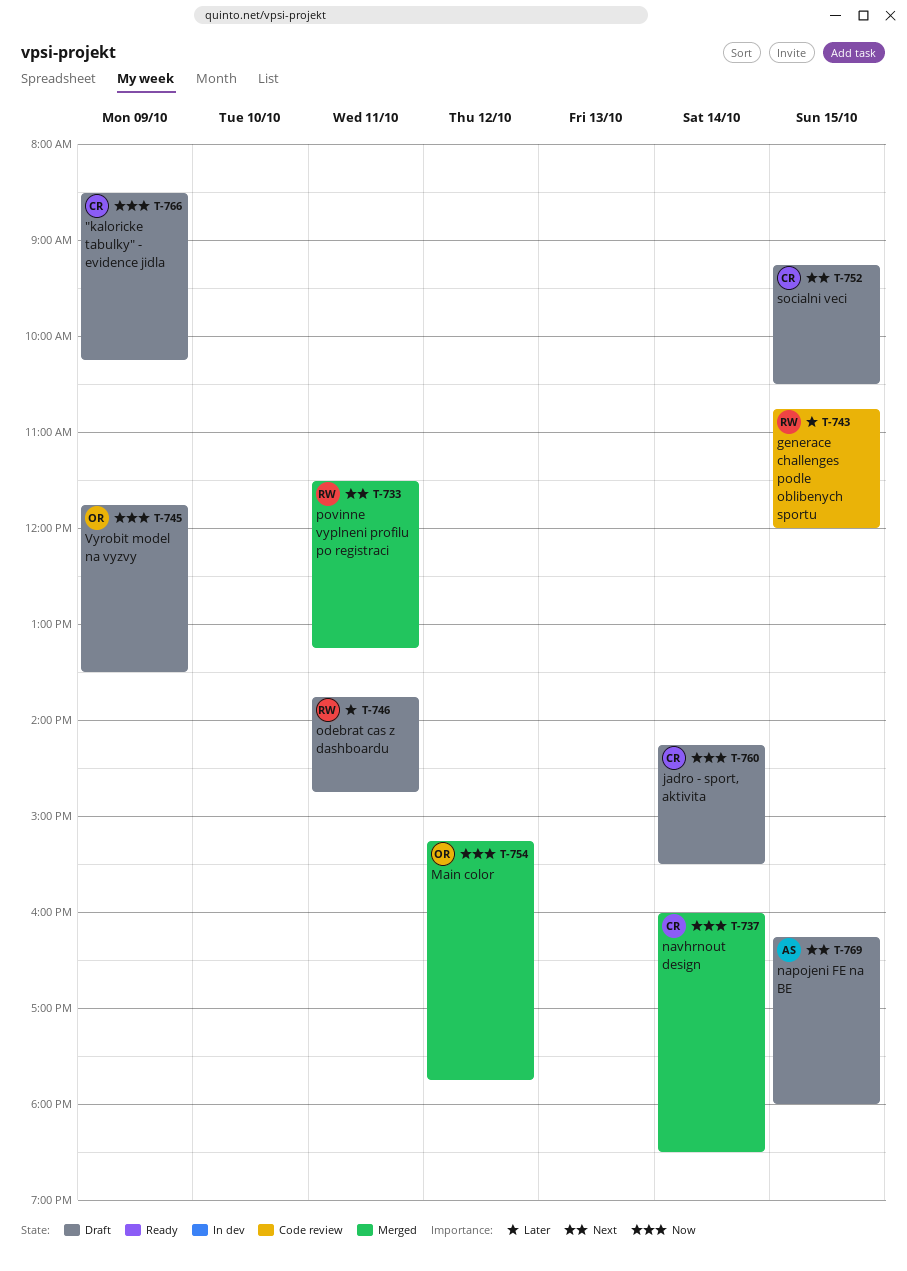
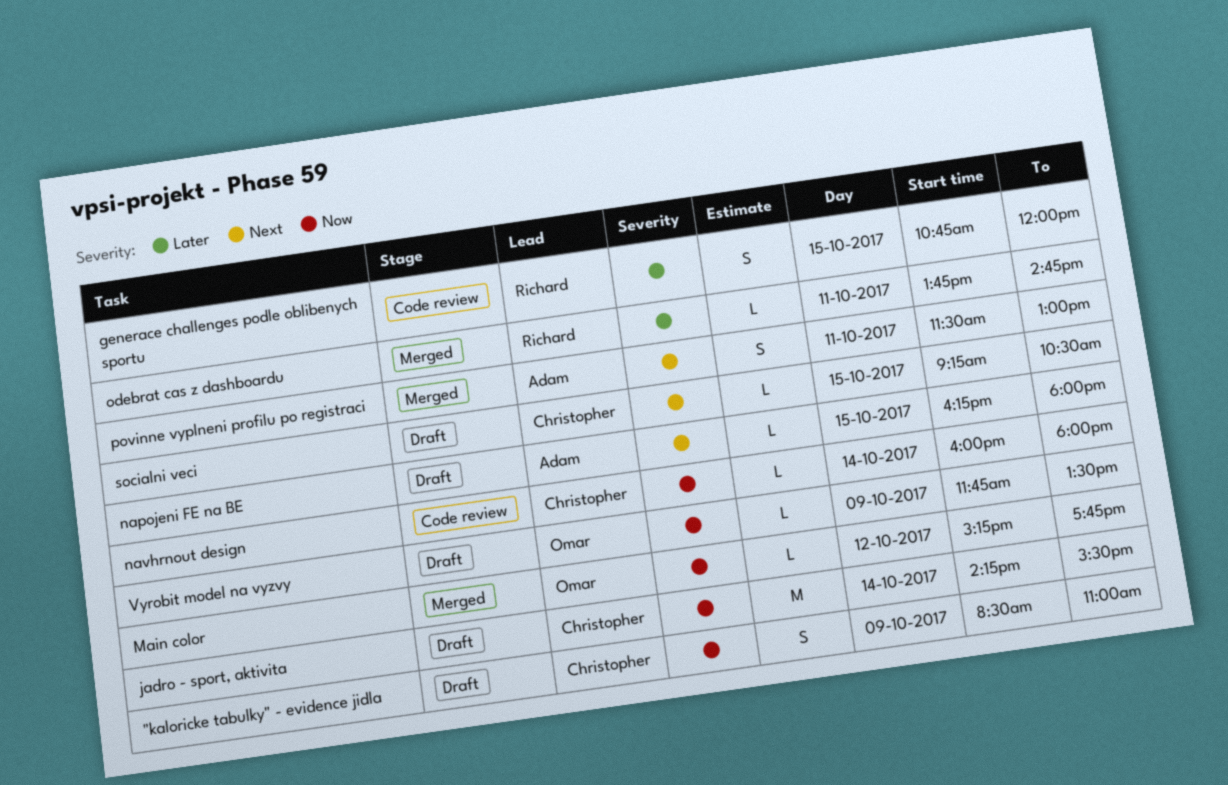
"kaloricke tabulky" - evidence jidla, ends: 10:15 -> 11:00
navhrnout design, status: Merged -> Code review
navhrnout design, ends: 18:30 -> 18:00
odebrat cas z dashboardu, status: Draft -> Merged
povinne vyplneni profilu po registraci, owner: Richard -> Adam
povinne vyplneni profilu po registraci, ends: 13:15 -> 13:00

